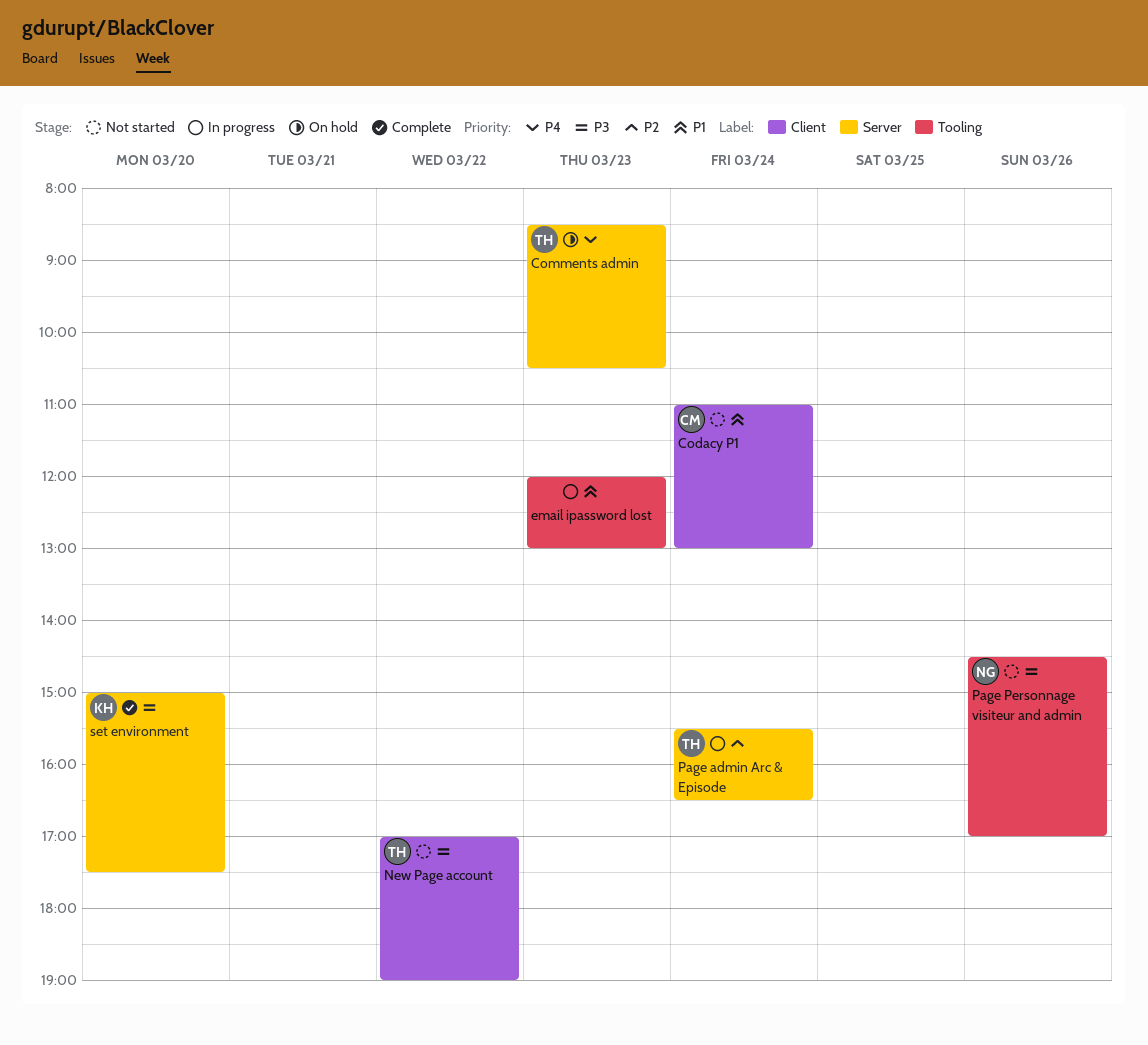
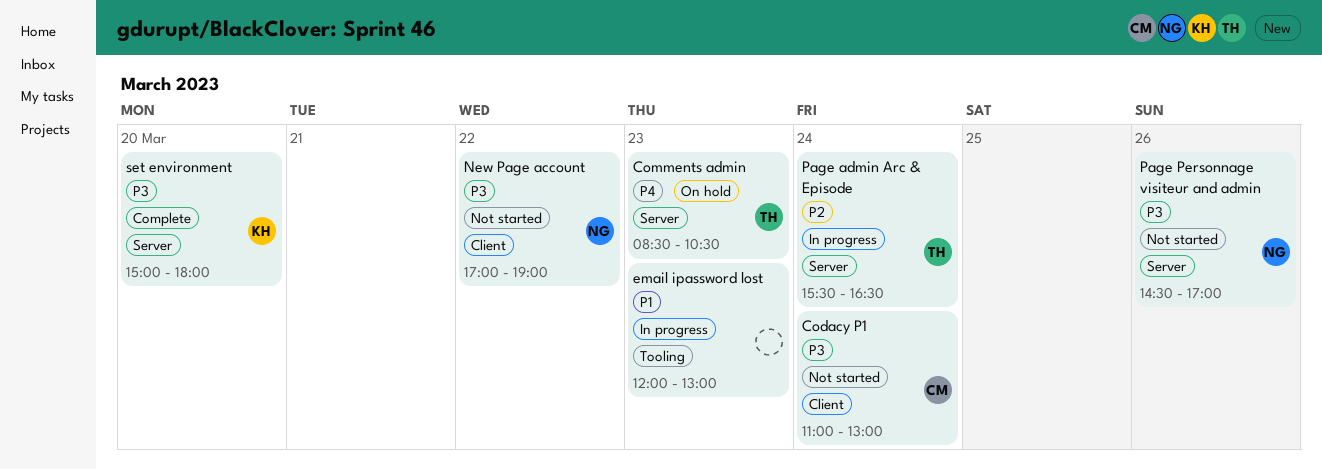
Codacy P1, priority: P1 -> P3
New Page account, owner: TH -> NG
Page Personnage visiteur and admin, label: Tooling -> Server
set environment, ends: 17:30 -> 18:00

